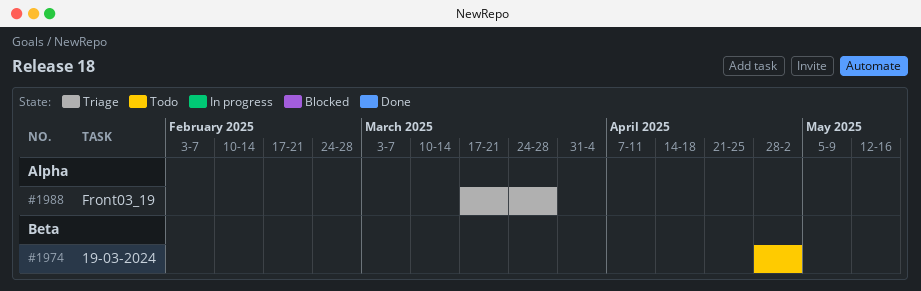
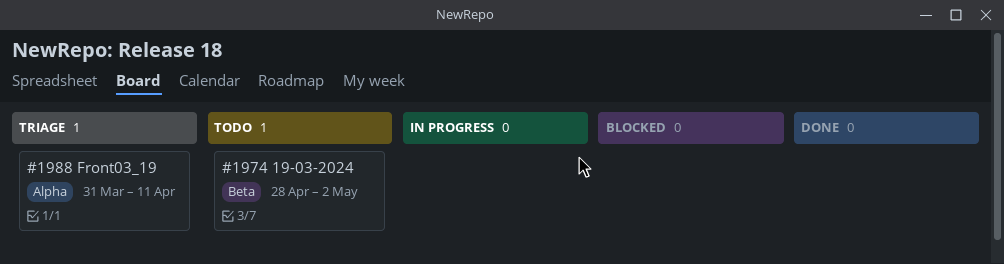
#1988, start: Mar 17 -> Mar 31
#1988, due: Mar 28 -> Apr 11

